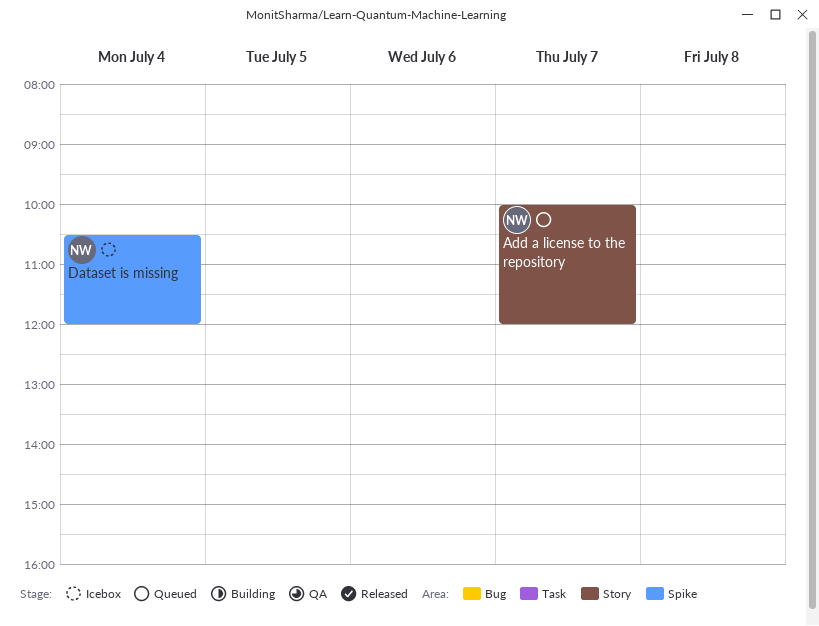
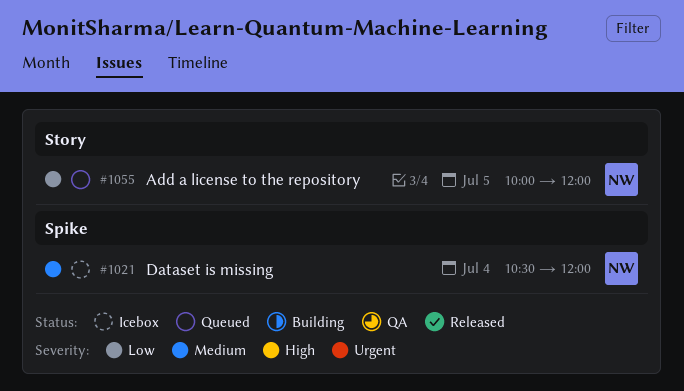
Add a license to the repository, day: Jul 7 -> Jul 5

